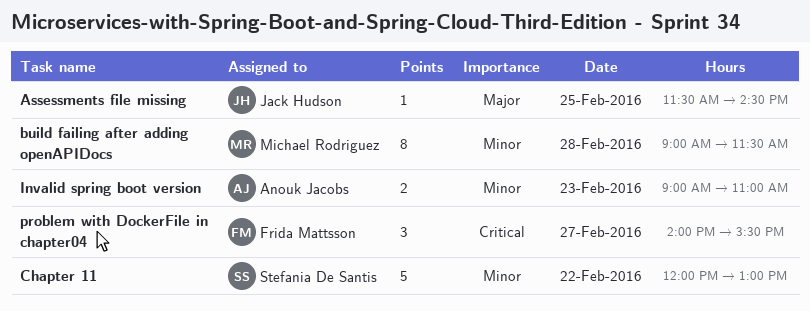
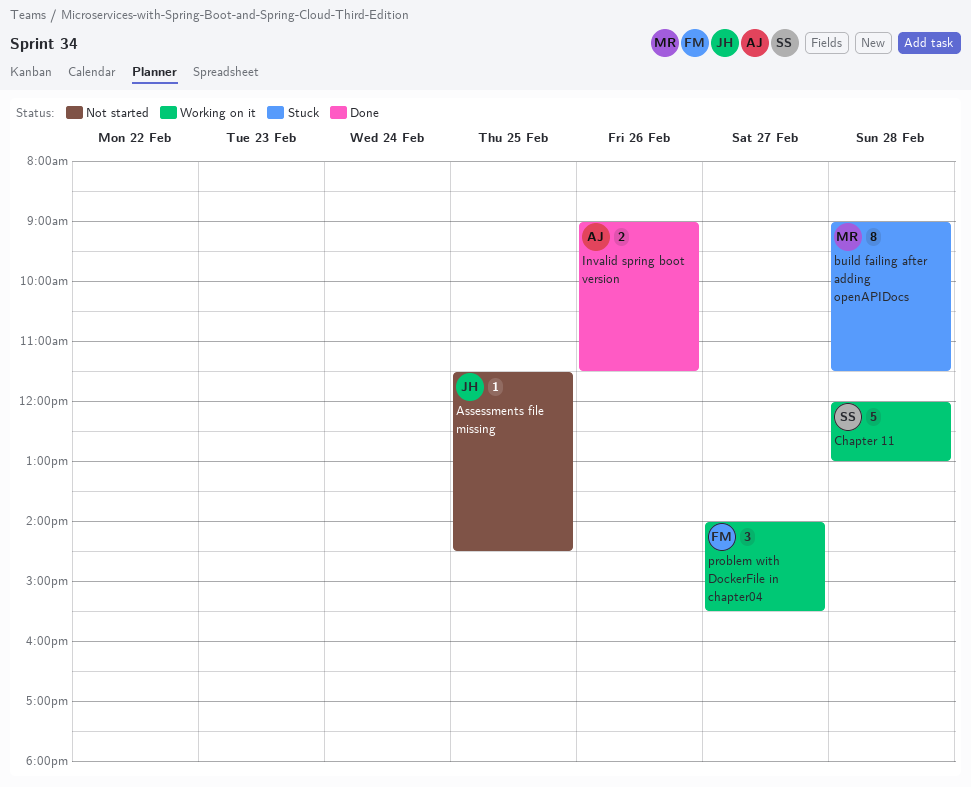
Chapter 11, day: Feb 22 -> Feb 28
Invalid spring boot version, day: Feb 23 -> Feb 26
Invalid spring boot version, ends: 11:00 -> 11:30

